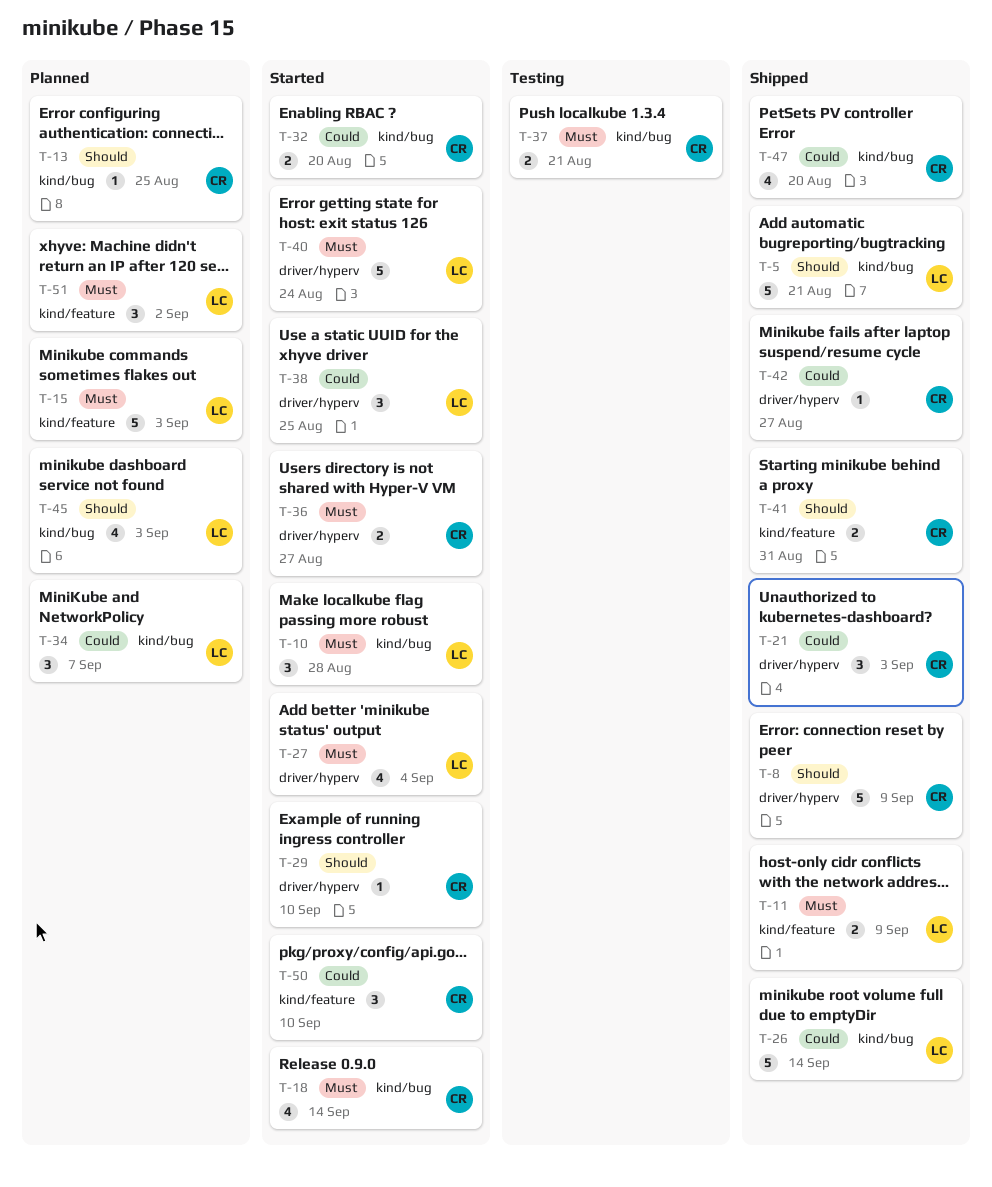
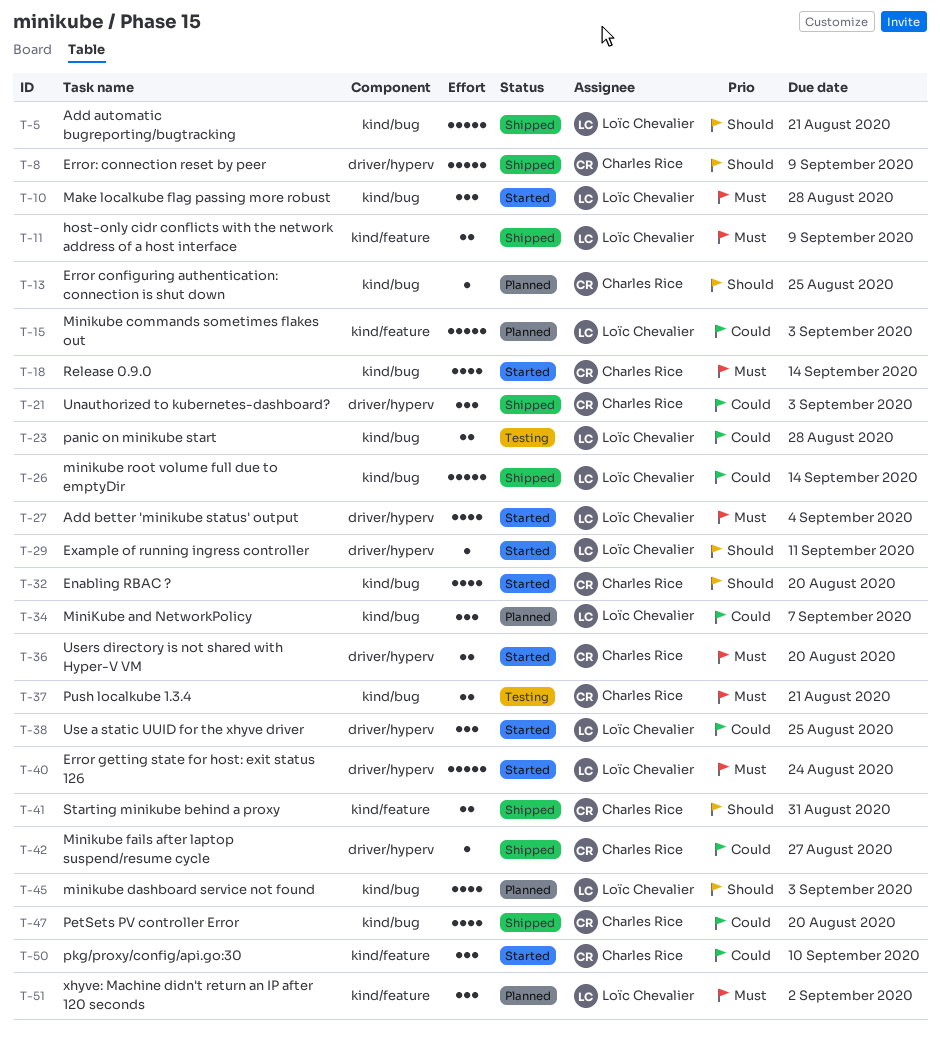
T-15, priority: Must -> Could
T-23: none -> present
T-29, owner: Charles Rice -> Loïc Chevalier
T-29, due: Sep 10 -> Sep 11
T-32, priority: Could -> Should
T-32, estimate: 2 -> 4
T-36, due: Aug 27 -> Aug 20

